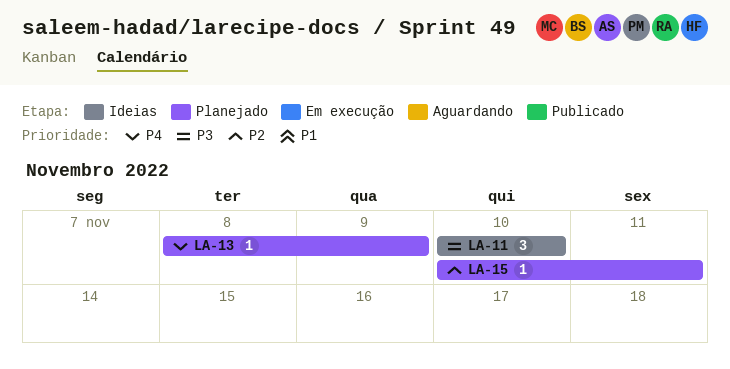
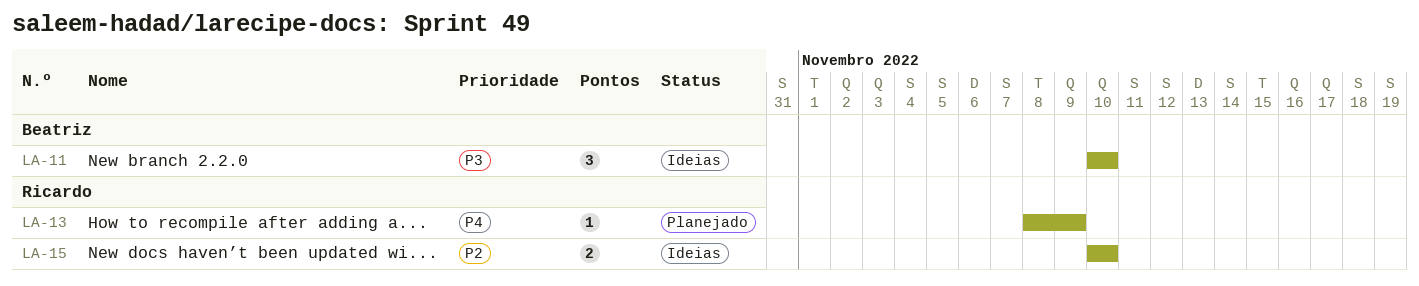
LA-15, status: Planejado -> Ideias
LA-15, estimate: 1 -> 2
LA-15, due: Nov 11 -> Nov 10

